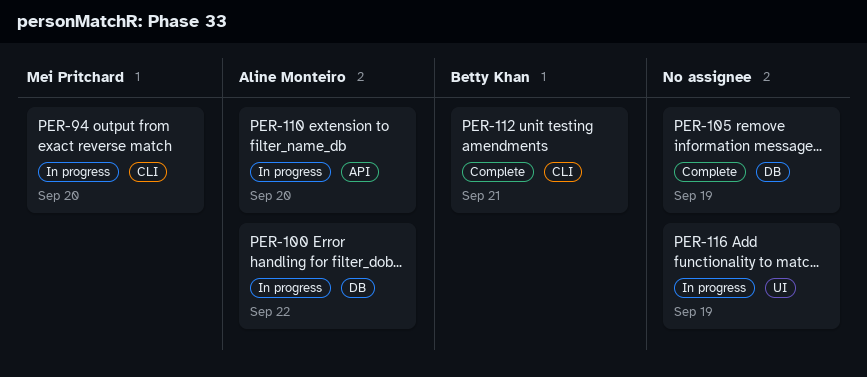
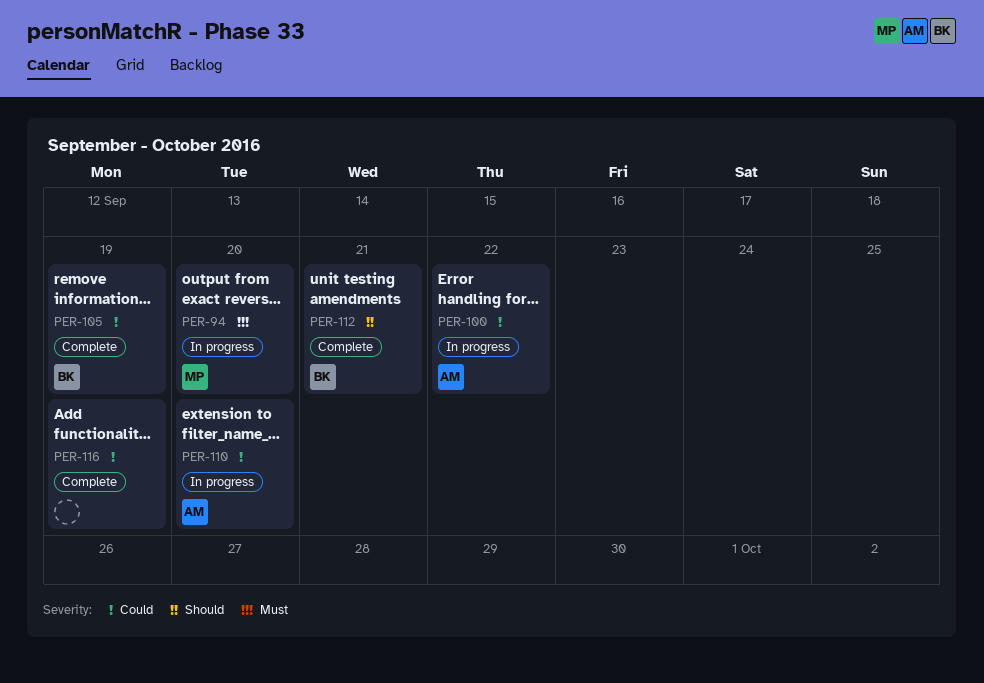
PER-105, owner: none -> Betty Khan
PER-116, status: In progress -> Complete

